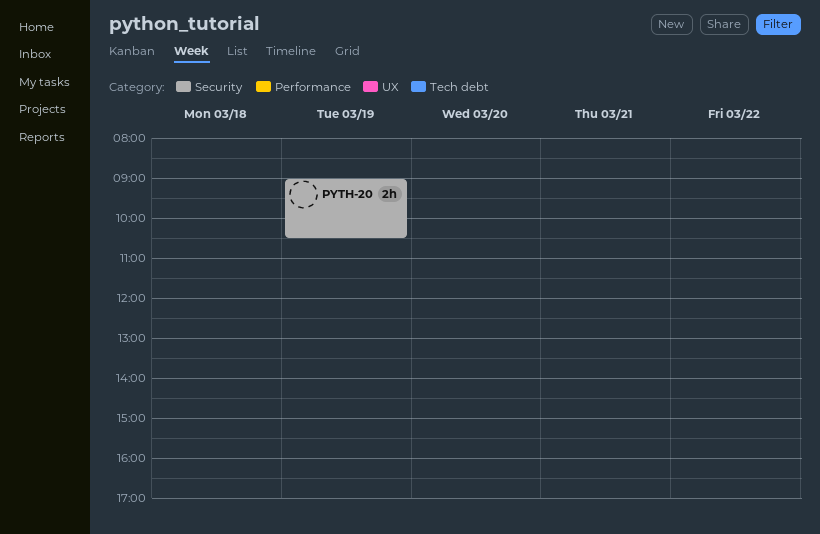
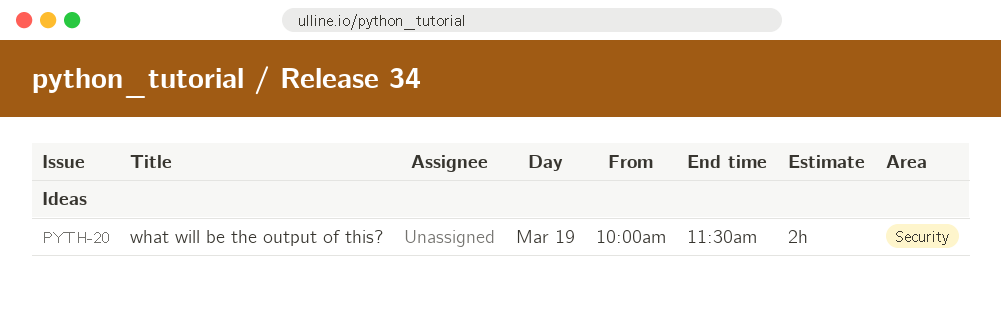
PYTH-20, begins: 09:00 -> 10:00
PYTH-20, ends: 10:30 -> 11:30

